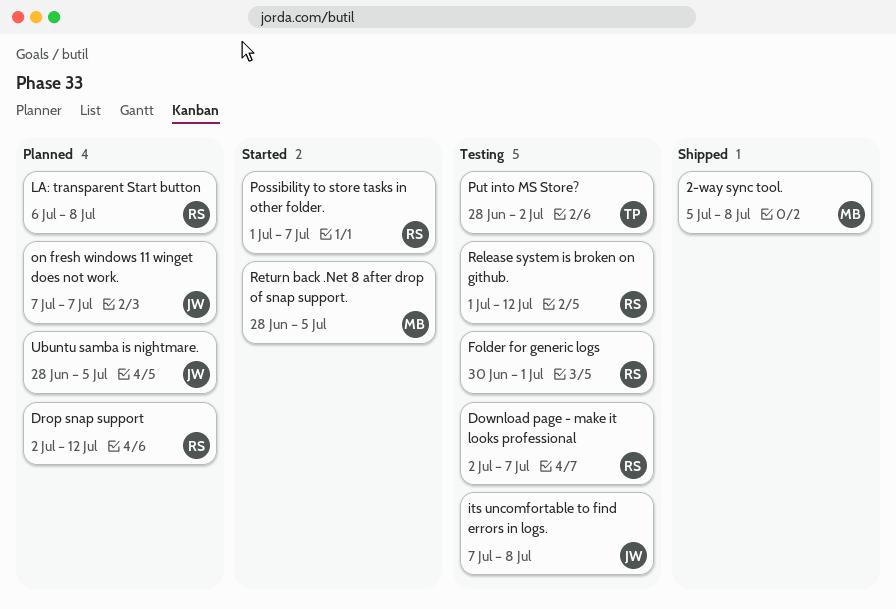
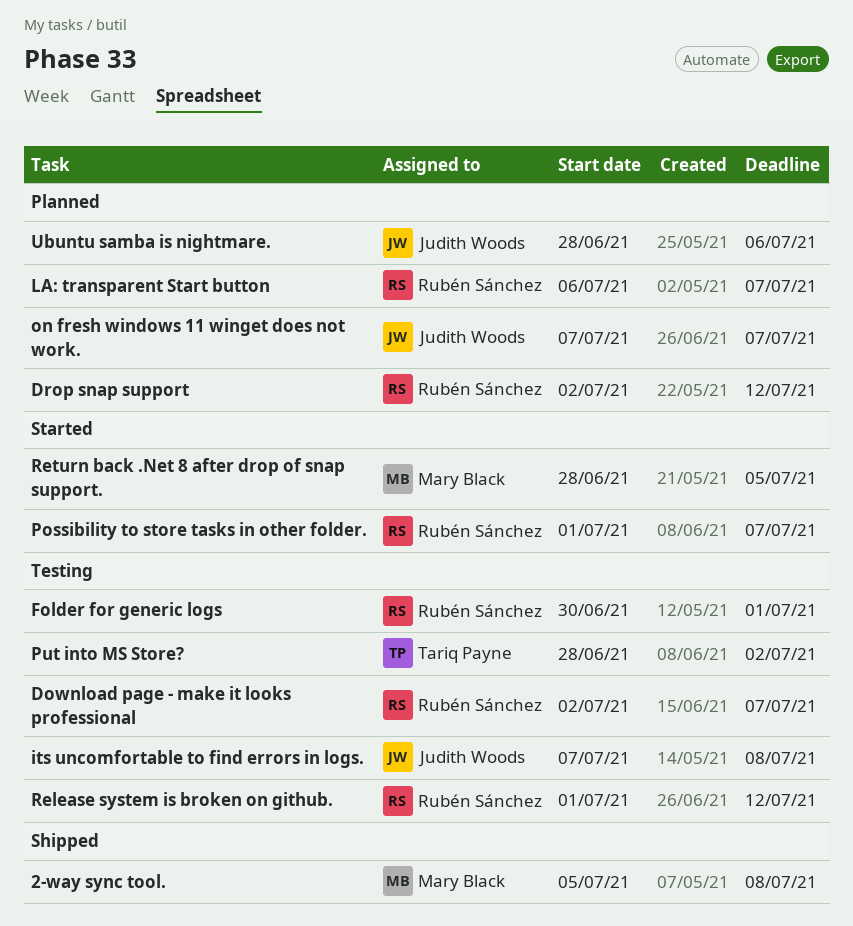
LA: transparent Start button, due: Jul 8 -> Jul 7
Ubuntu samba is nightmare., due: Jul 5 -> Jul 6

